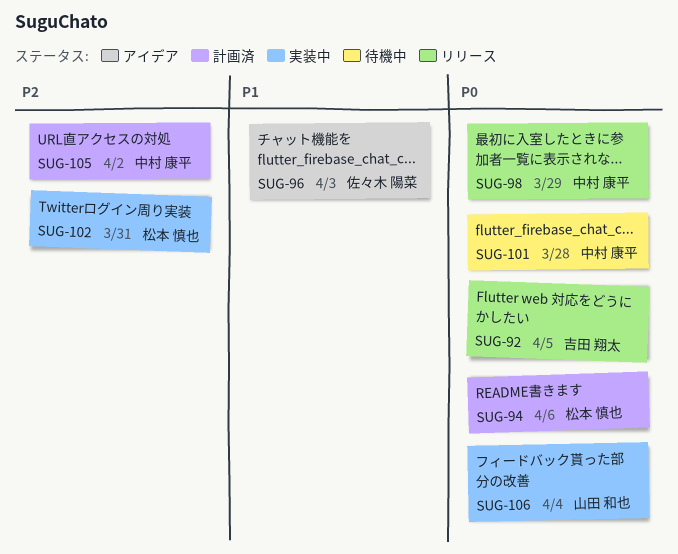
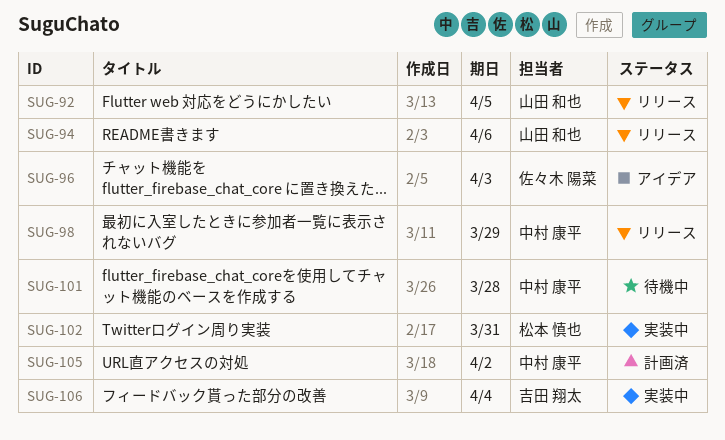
SUG-92, owner: 吉田 翔太 -> 山田 和也
SUG-94, status: 計画済 -> リリース
SUG-94, owner: 松本 慎也 -> 山田 和也
SUG-106, owner: 山田 和也 -> 吉田 翔太

